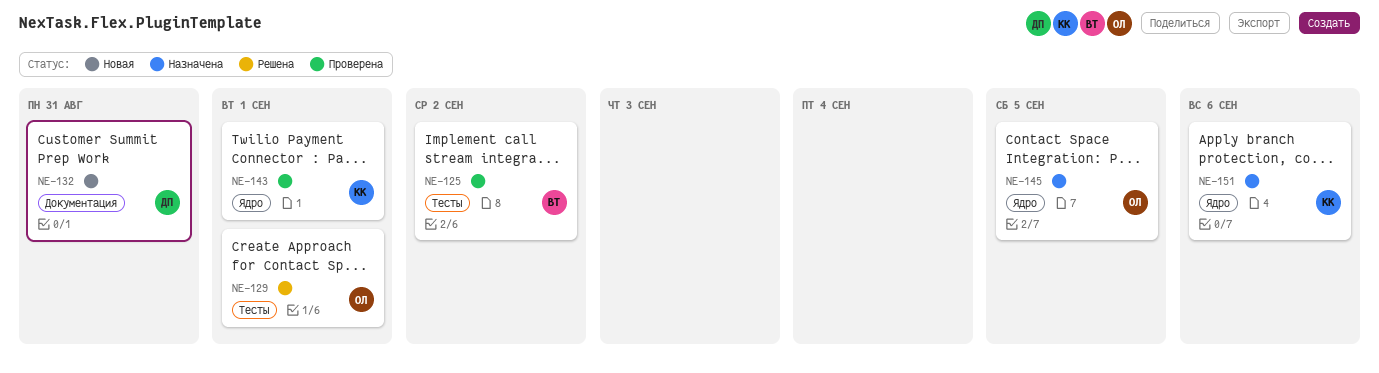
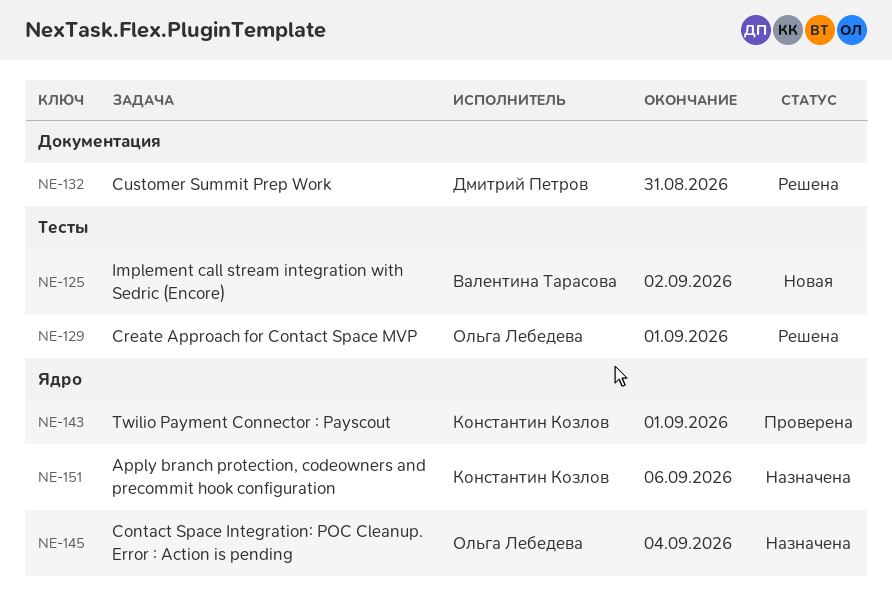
NE-125, status: Проверена -> Новая
NE-132, status: Новая -> Решена
NE-145, due: Sep 5 -> Sep 4

